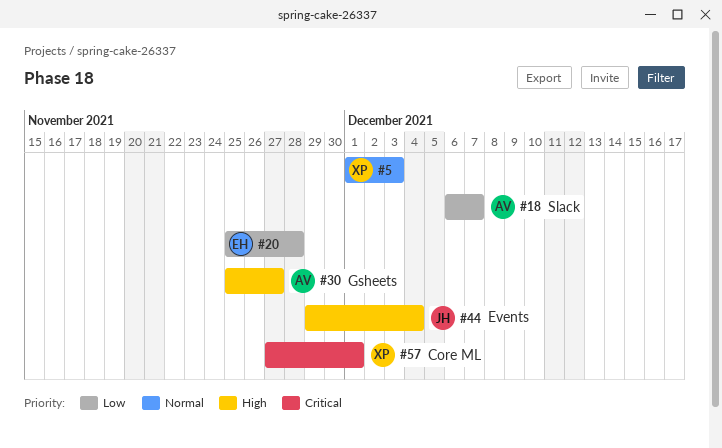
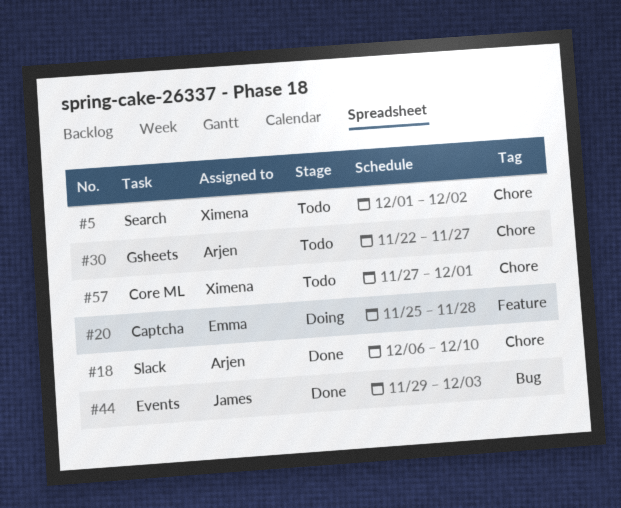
#5, due: Dec 3 -> Dec 2
#18, due: Dec 7 -> Dec 10
#30, start: Nov 25 -> Nov 22
#44, due: Dec 4 -> Dec 3

